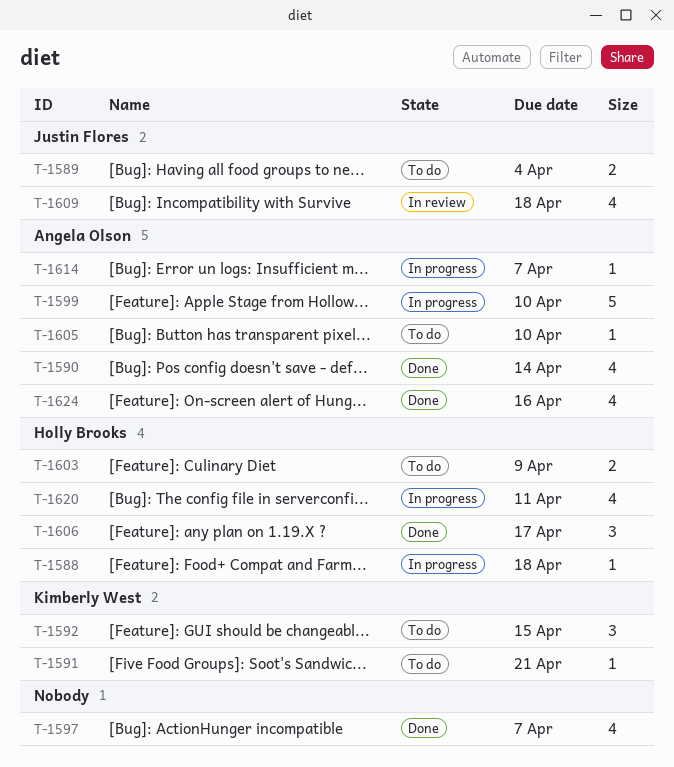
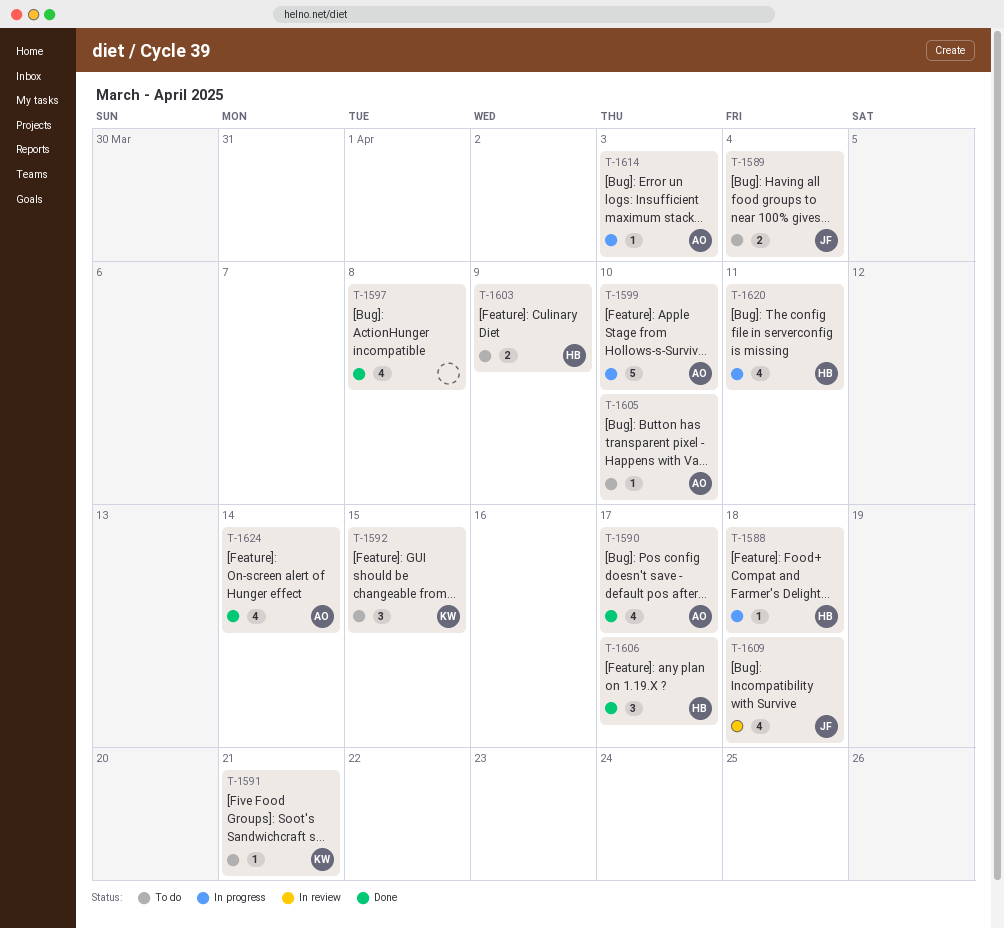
T-1590, due: Apr 14 -> Apr 17
T-1597, due: Apr 7 -> Apr 8
T-1614, due: Apr 7 -> Apr 3
T-1624, due: Apr 16 -> Apr 14

